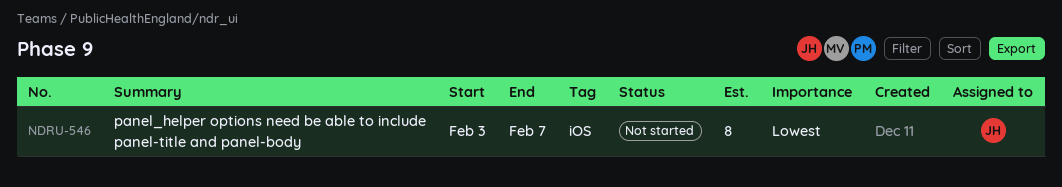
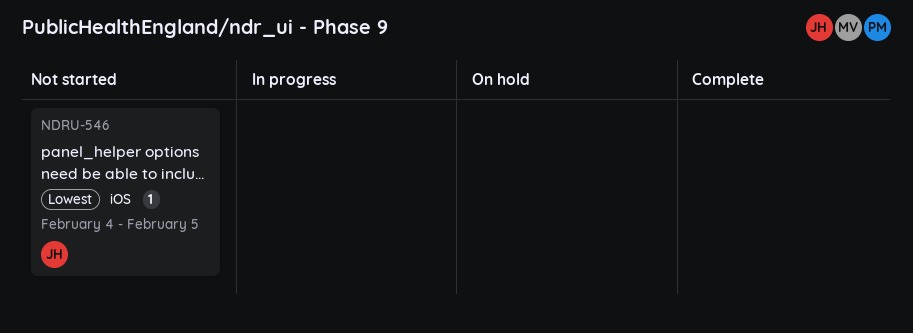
NDRU-546, estimate: 8 -> 1
NDRU-546, start: Feb 3 -> Feb 4
NDRU-546, due: Feb 7 -> Feb 5

